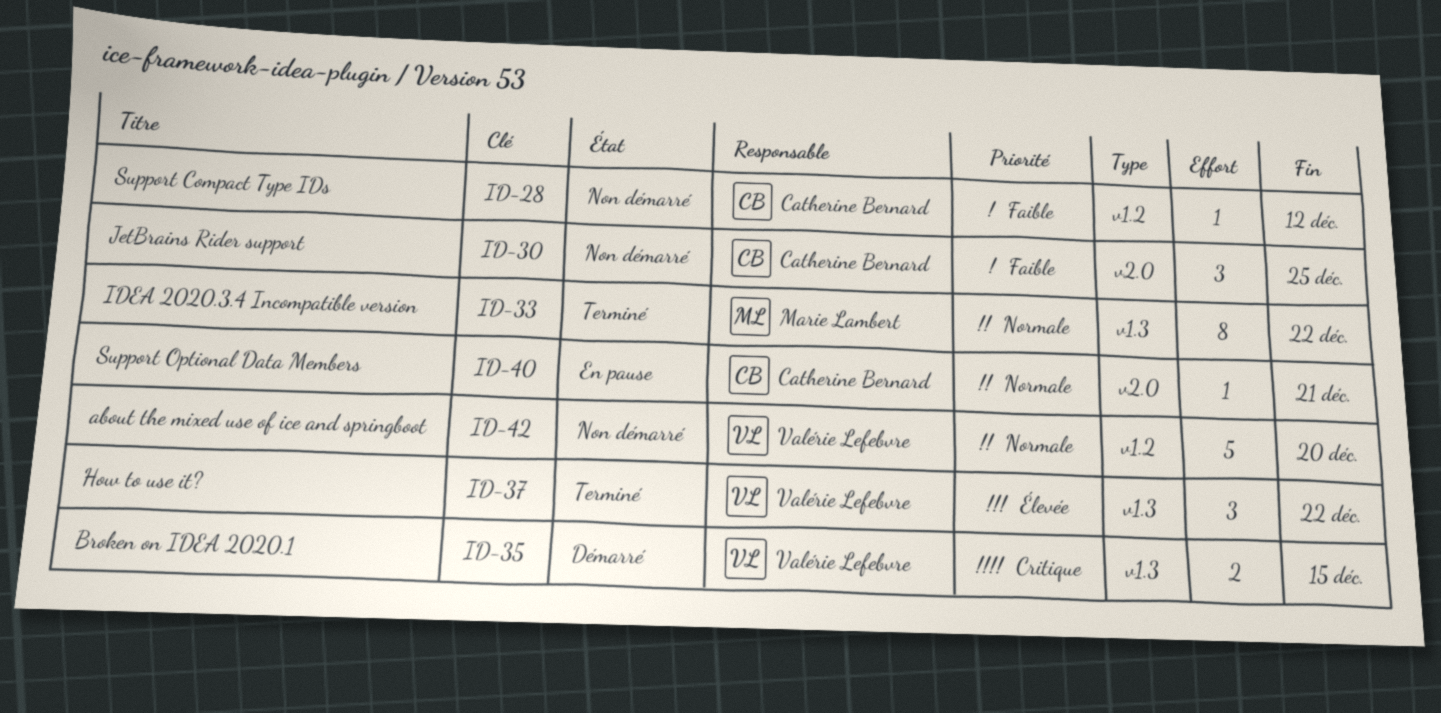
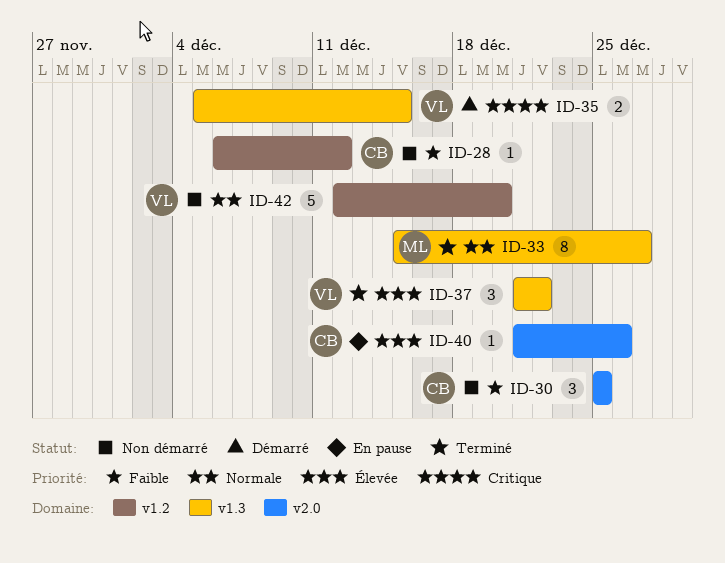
ID-33, due: Dec 22 -> Dec 27
ID-40, priority: Normale -> Élevée
ID-40, due: Dec 21 -> Dec 26

